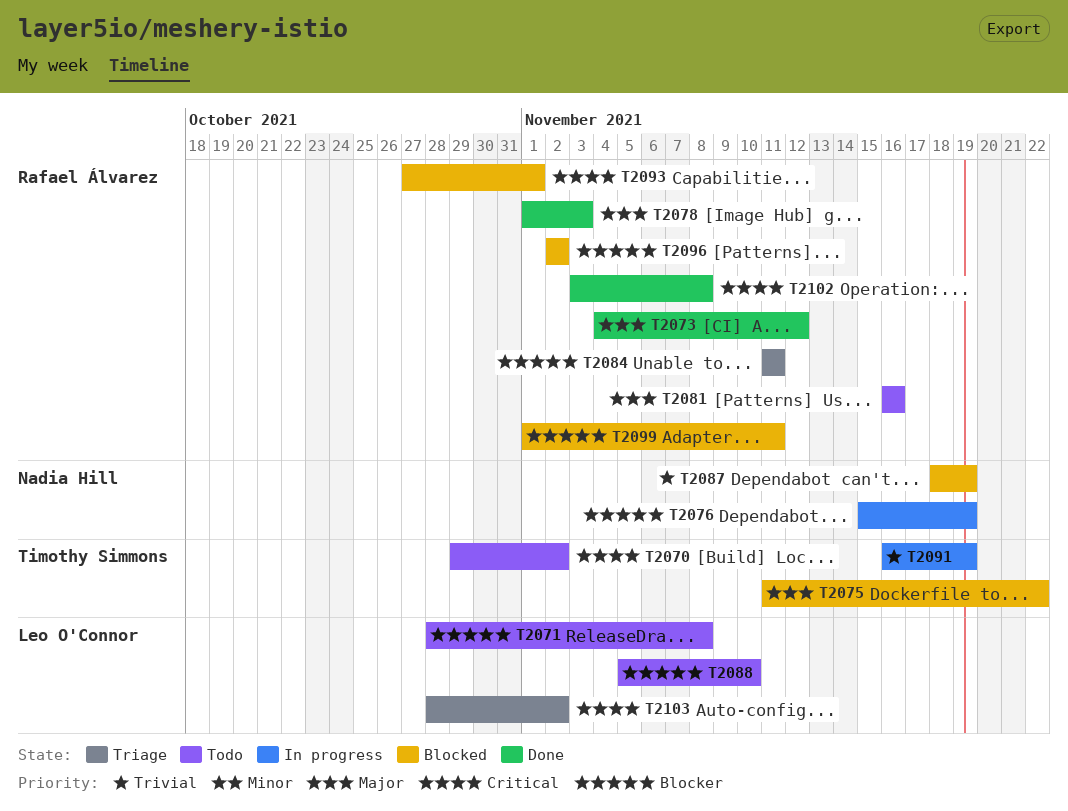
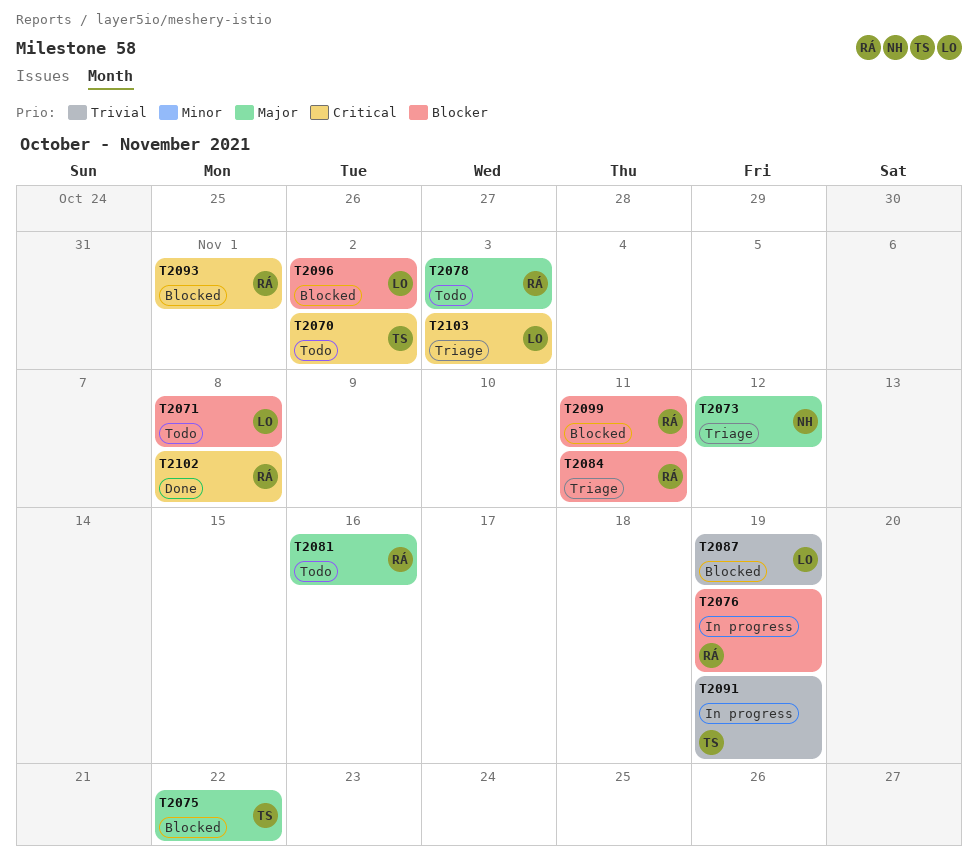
T2073, status: Done -> Triage
T2073, owner: Rafael Álvarez -> Nadia Hill
T2076, owner: Nadia Hill -> Rafael Álvarez
T2078, status: Done -> Todo
T2087, owner: Nadia Hill -> Leo O'Connor
T2088: present -> none
T2096, owner: Rafael Álvarez -> Leo O'Connor
T2103, due: Nov 2 -> Nov 3

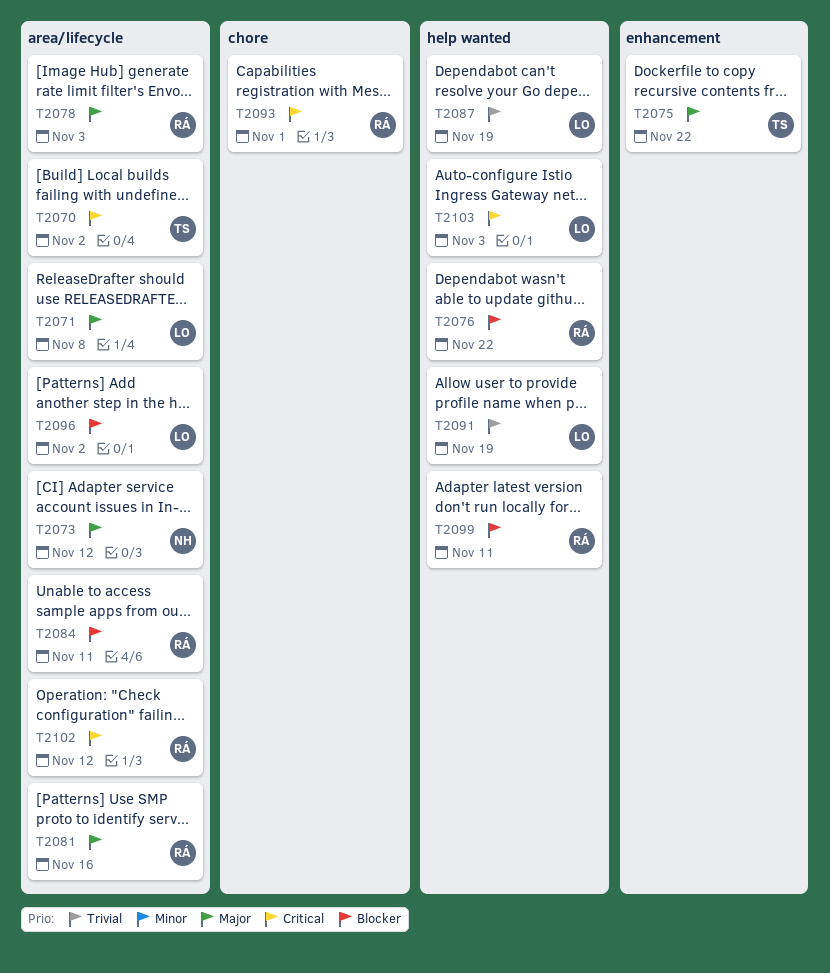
T2071, priority: Blocker -> Major
T2076, due: Nov 19 -> Nov 22
T2091, owner: TS -> LO
T2102, due: Nov 8 -> Nov 12

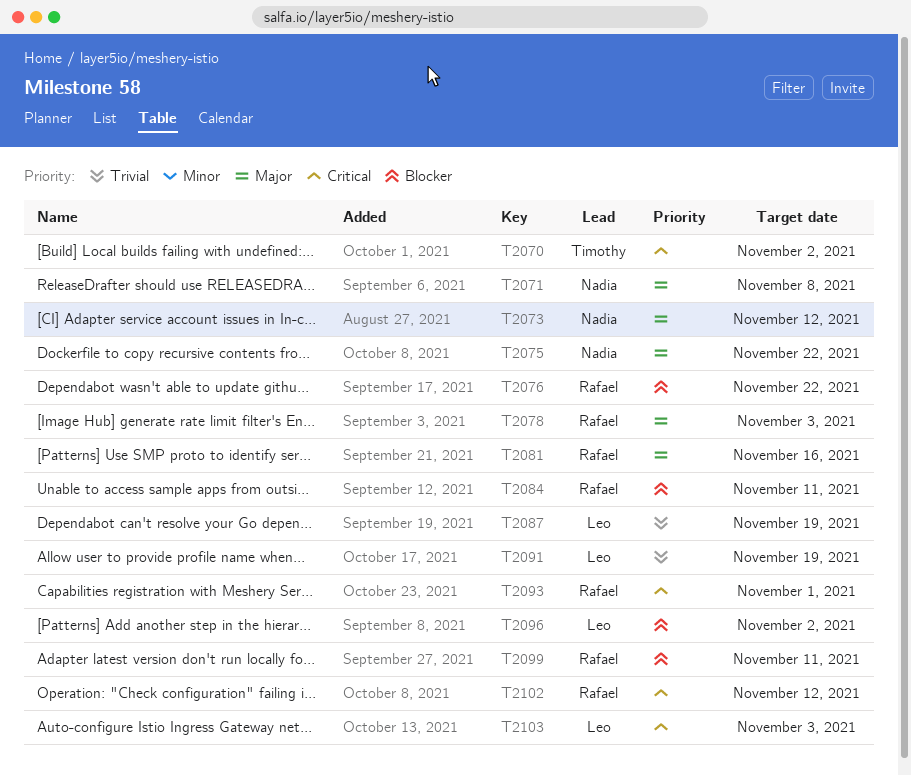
T2071, owner: Leo -> Nadia
T2075, owner: Timothy -> Nadia

